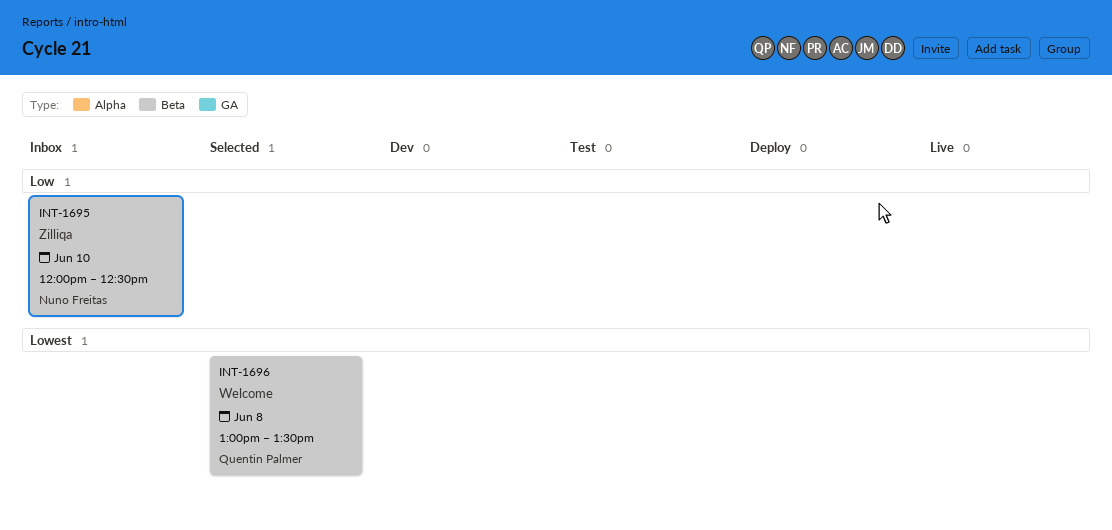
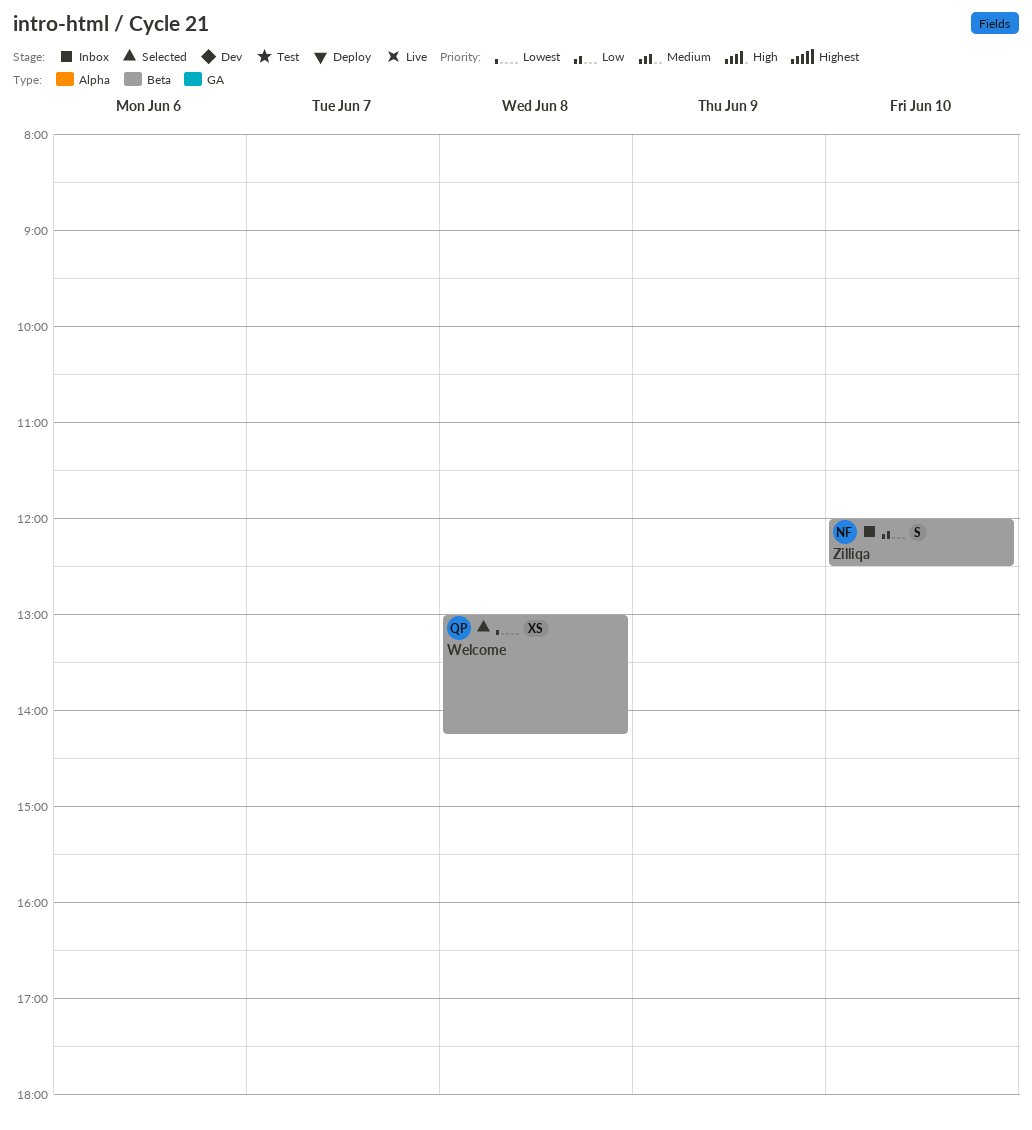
Welcome, ends: 13:30 -> 14:15

